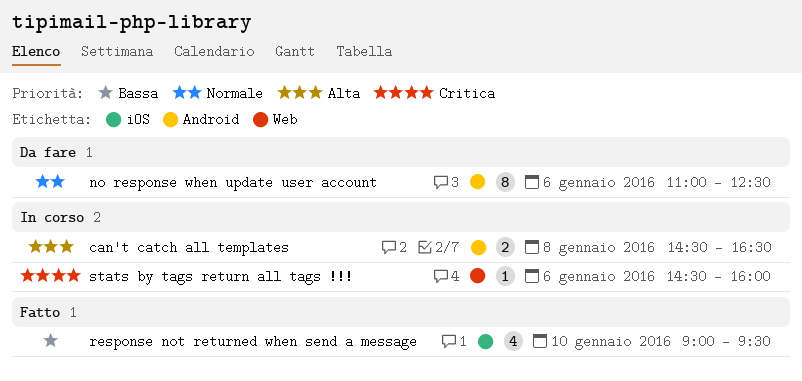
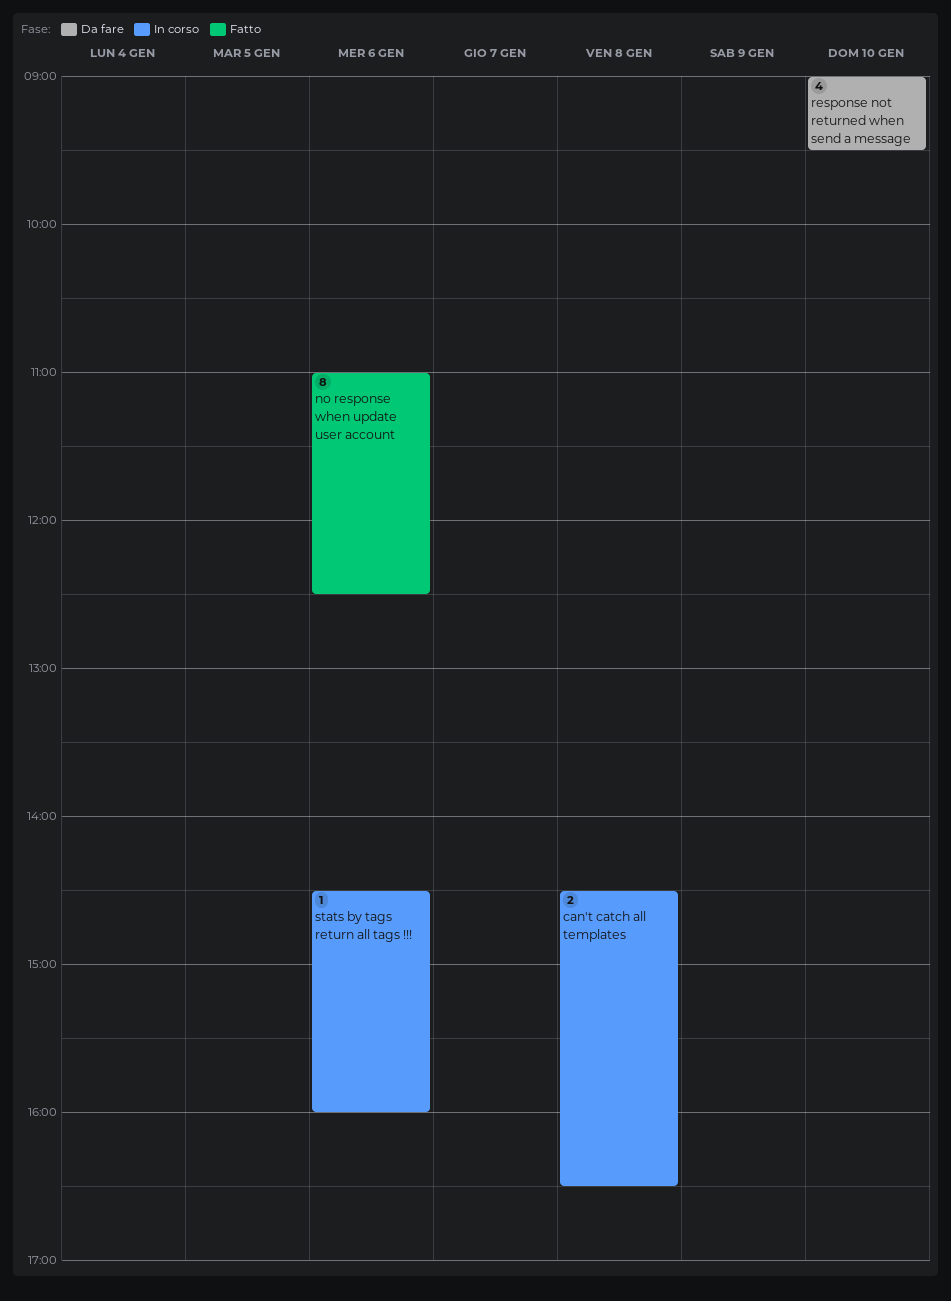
no response when update user account, status: Da fare -> Fatto
response not returned when send a message, status: Fatto -> Da fare

